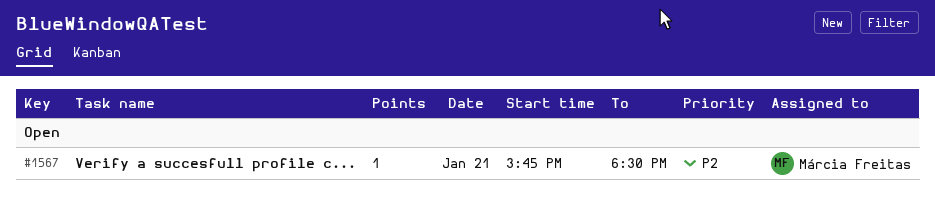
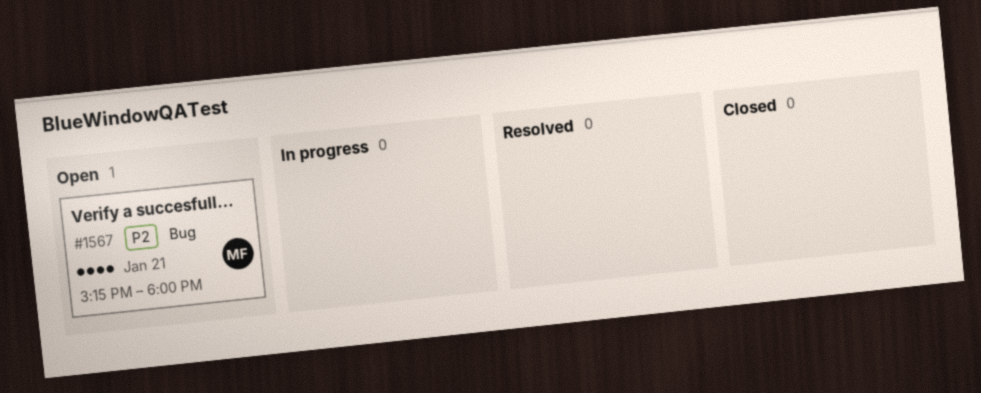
#1567, estimate: 1 -> 4
#1567, begins: 15:45 -> 15:15
#1567, ends: 18:30 -> 18:00

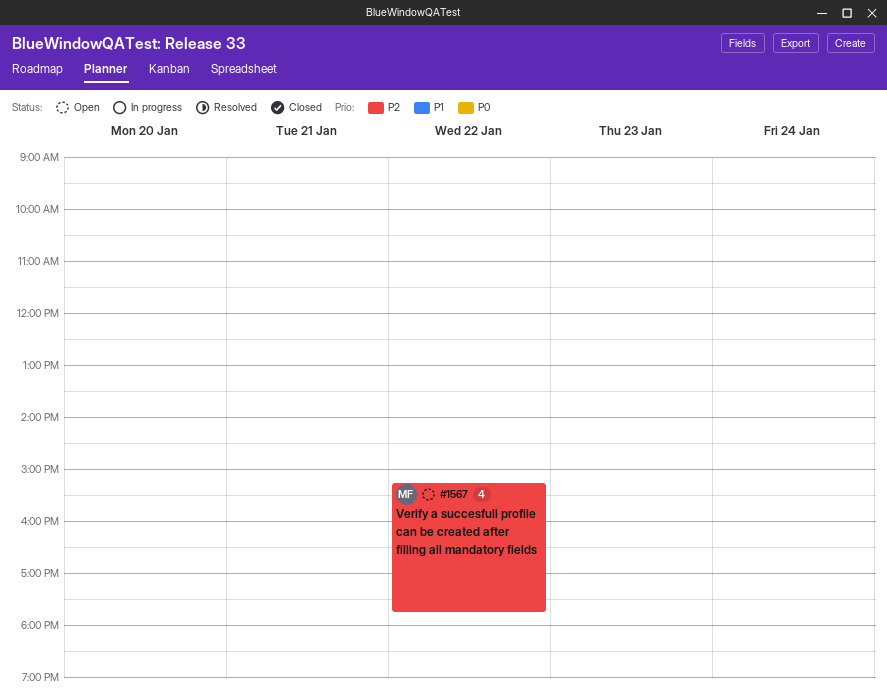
#1567, day: Jan 21 -> Jan 22
#1567, ends: 18:00 -> 17:45

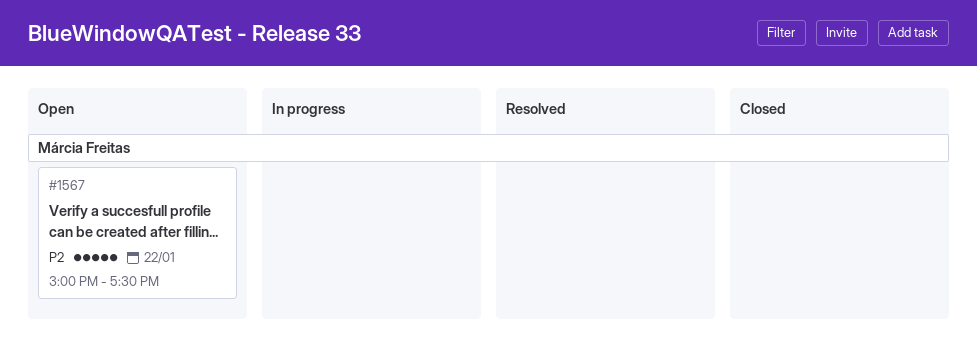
#1567, estimate: 4 -> 5
#1567, begins: 15:15 -> 15:00
#1567, ends: 17:45 -> 17:30

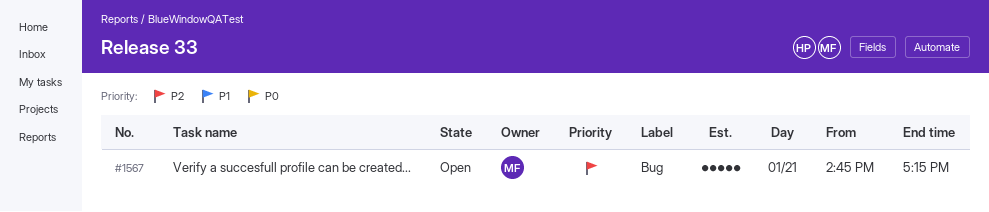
#1567, day: Jan 22 -> Jan 21
#1567, begins: 15:00 -> 14:45
#1567, ends: 17:30 -> 17:15

